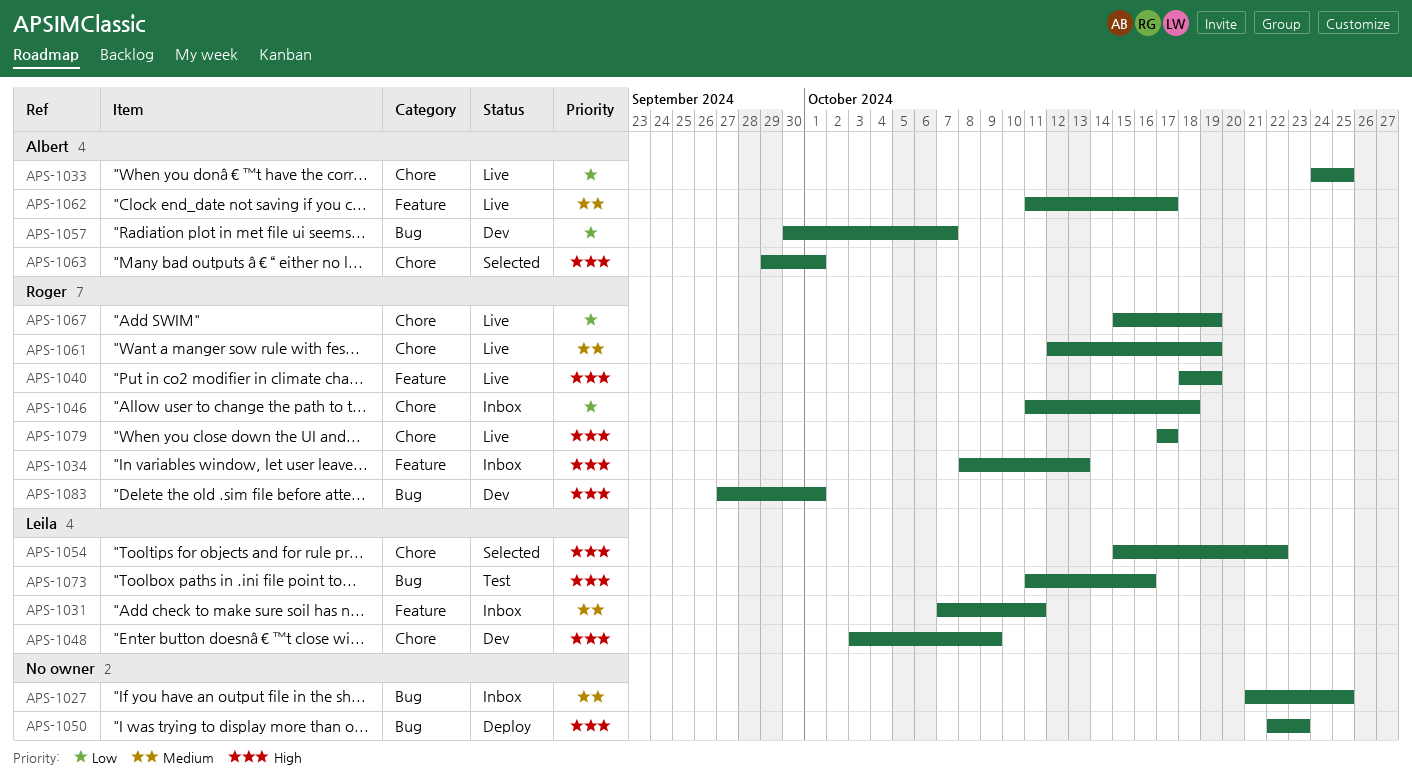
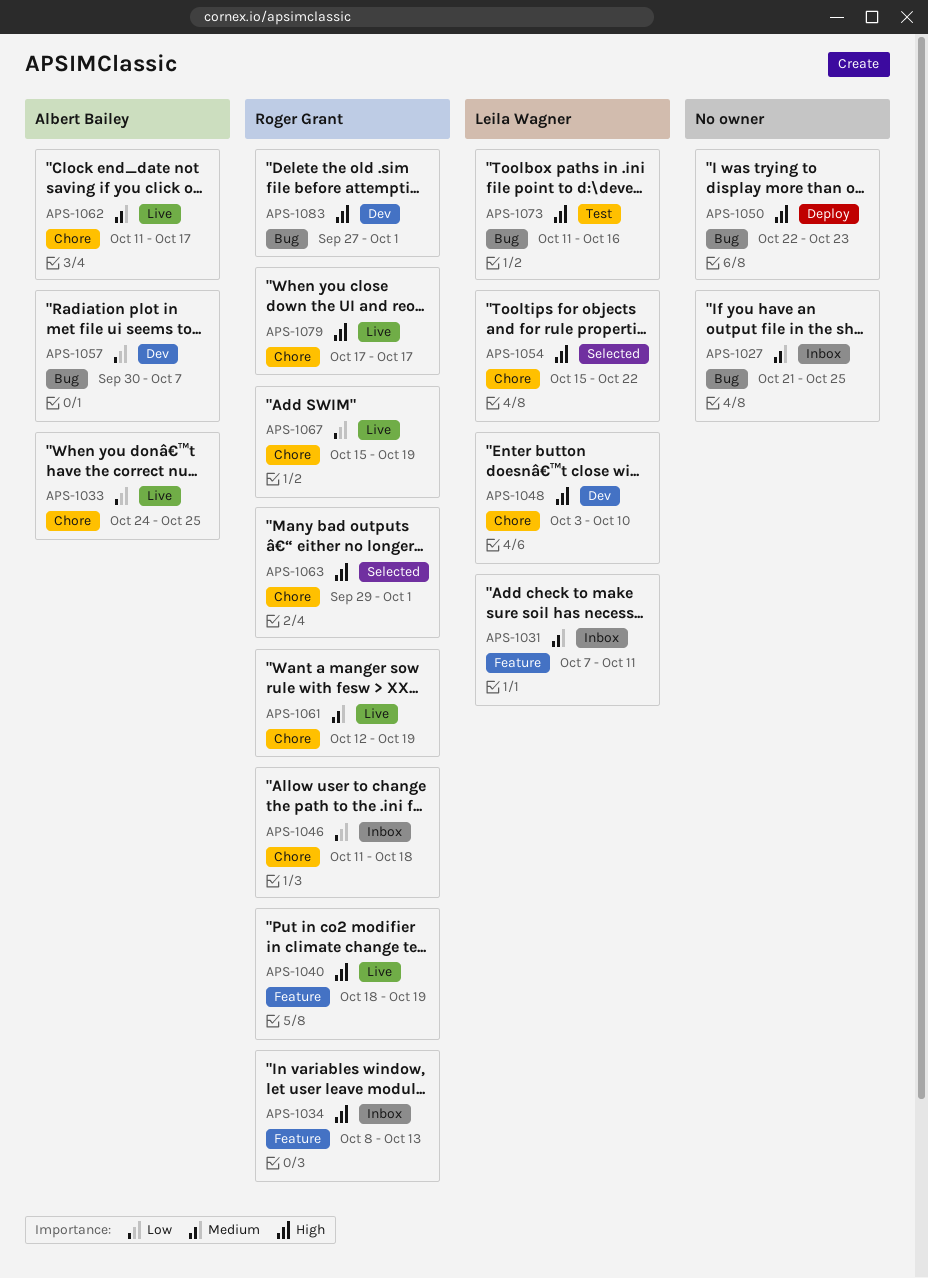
APS-1048, due: Oct 9 -> Oct 10
APS-1062, label: Feature -> Chore
APS-1063, owner: Albert Bailey -> Roger Grant

